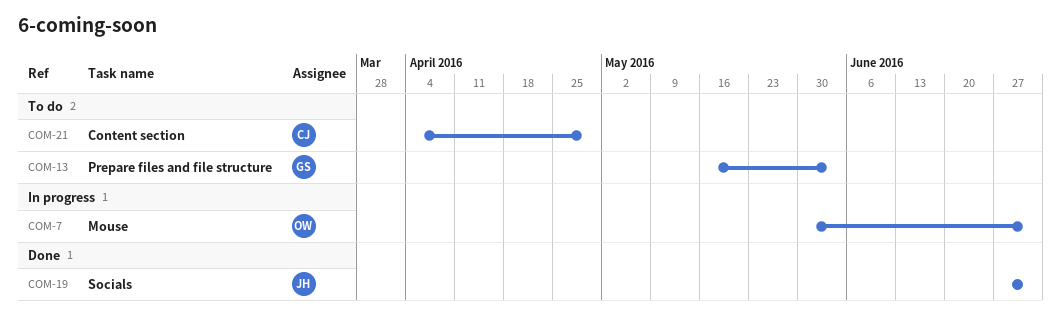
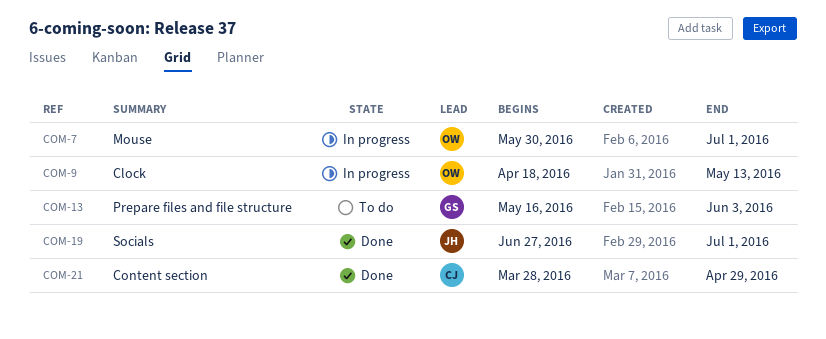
COM-9: none -> present
COM-21, status: To do -> Done
COM-21, start: Apr 4 -> Mar 28

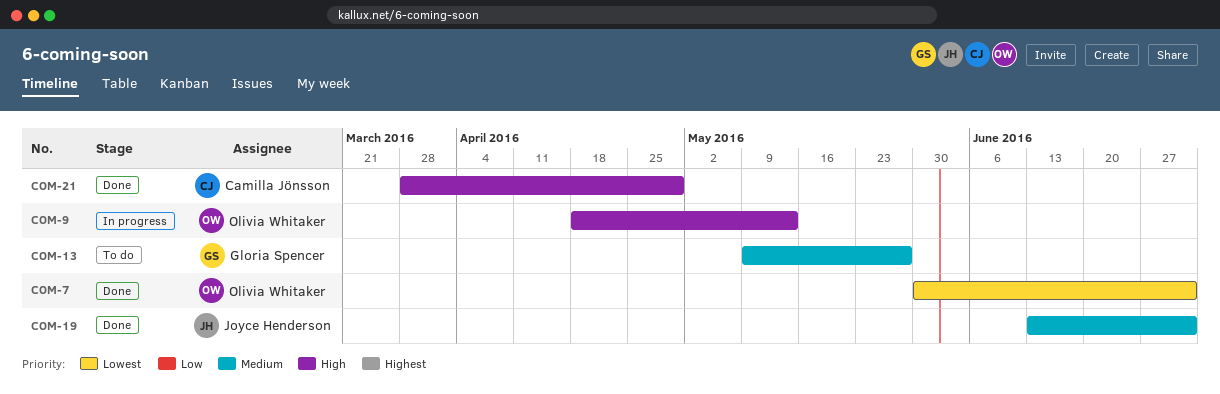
COM-7, status: In progress -> Done
COM-13, start: May 16 -> May 9
COM-13, due: Jun 3 -> May 27
COM-19, start: Jun 27 -> Jun 13

